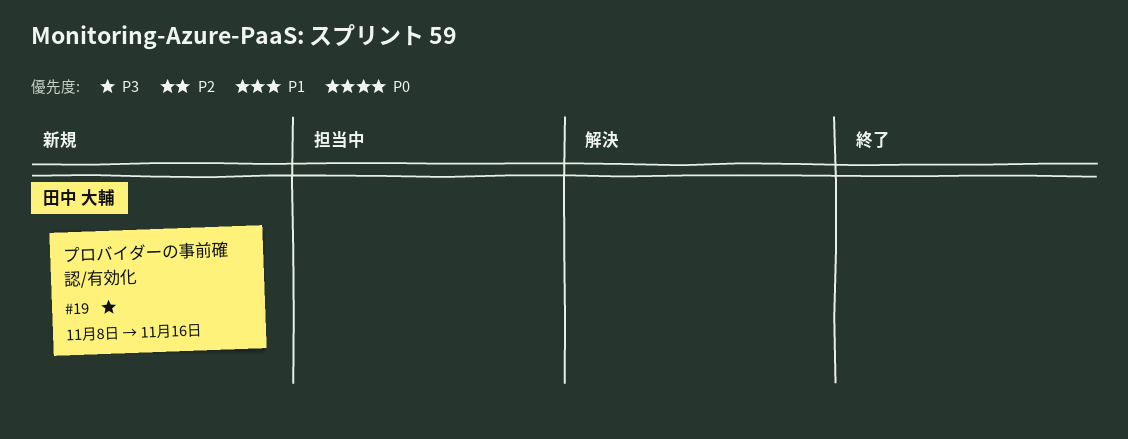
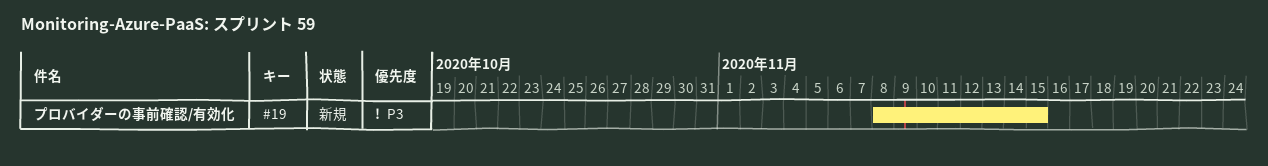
#19, due: Nov 16 -> Nov 15

